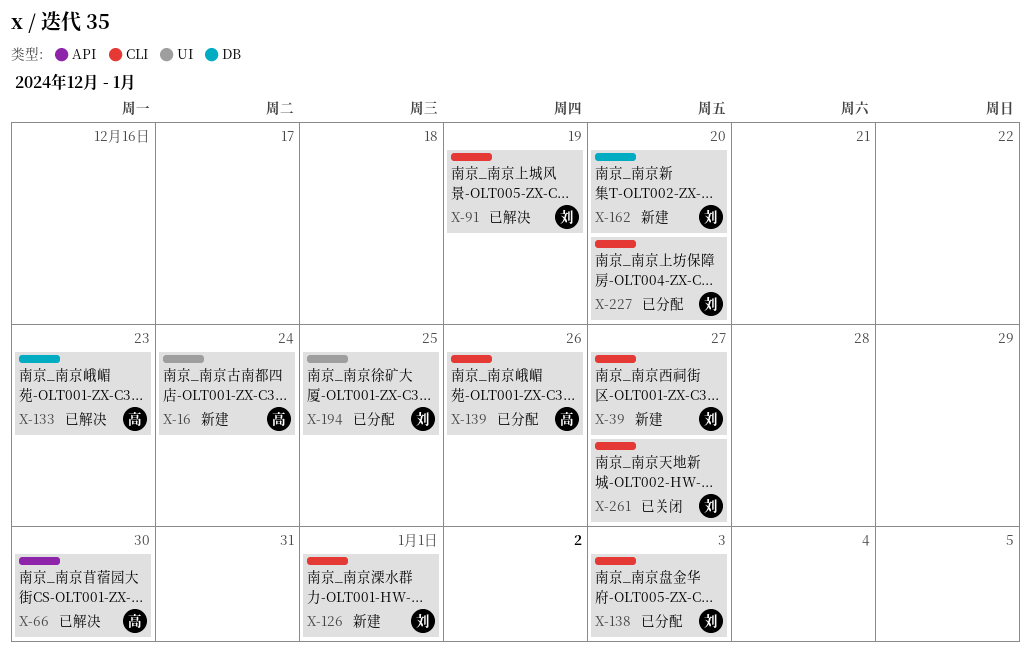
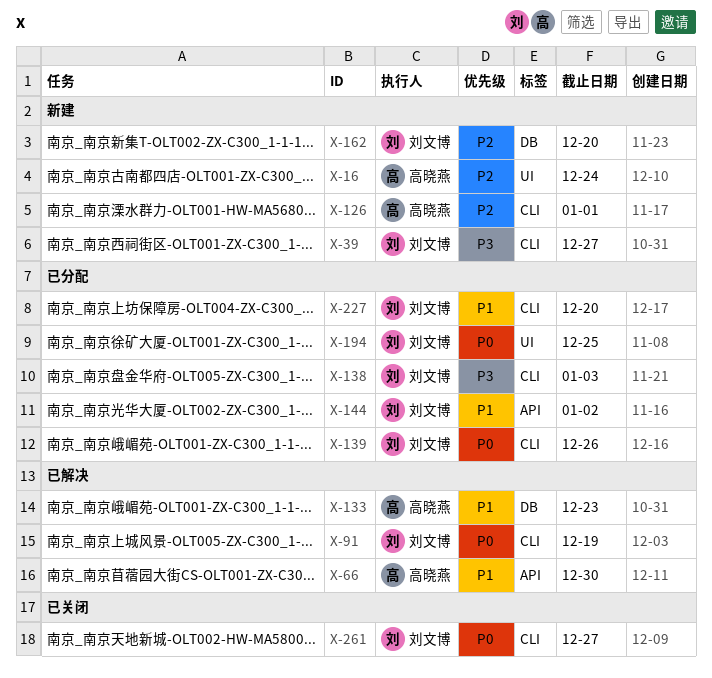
X-126, owner: 刘文博 -> 高晓燕
X-139, owner: 高晓燕 -> 刘文博
X-144: none -> present

